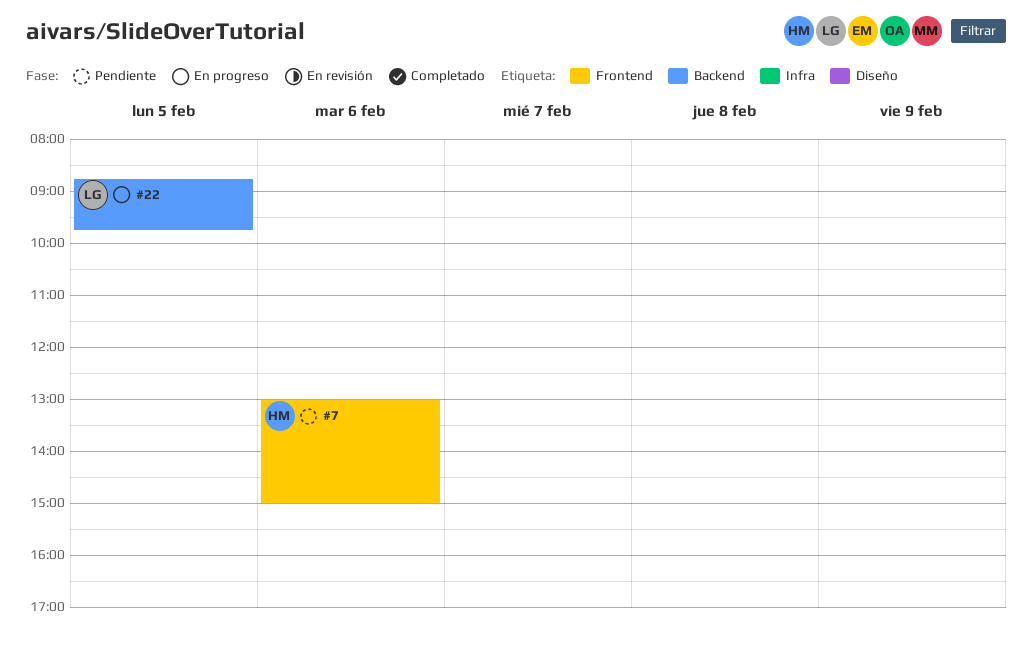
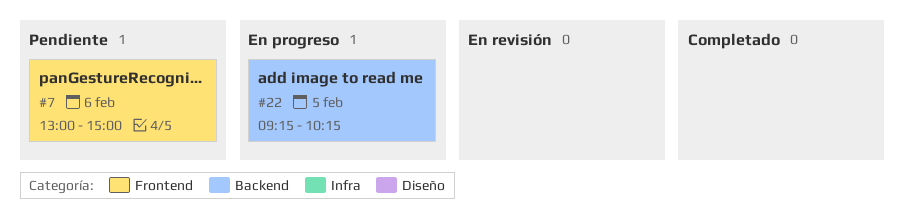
#22, begins: 08:45 -> 09:15
#22, ends: 09:45 -> 10:15

